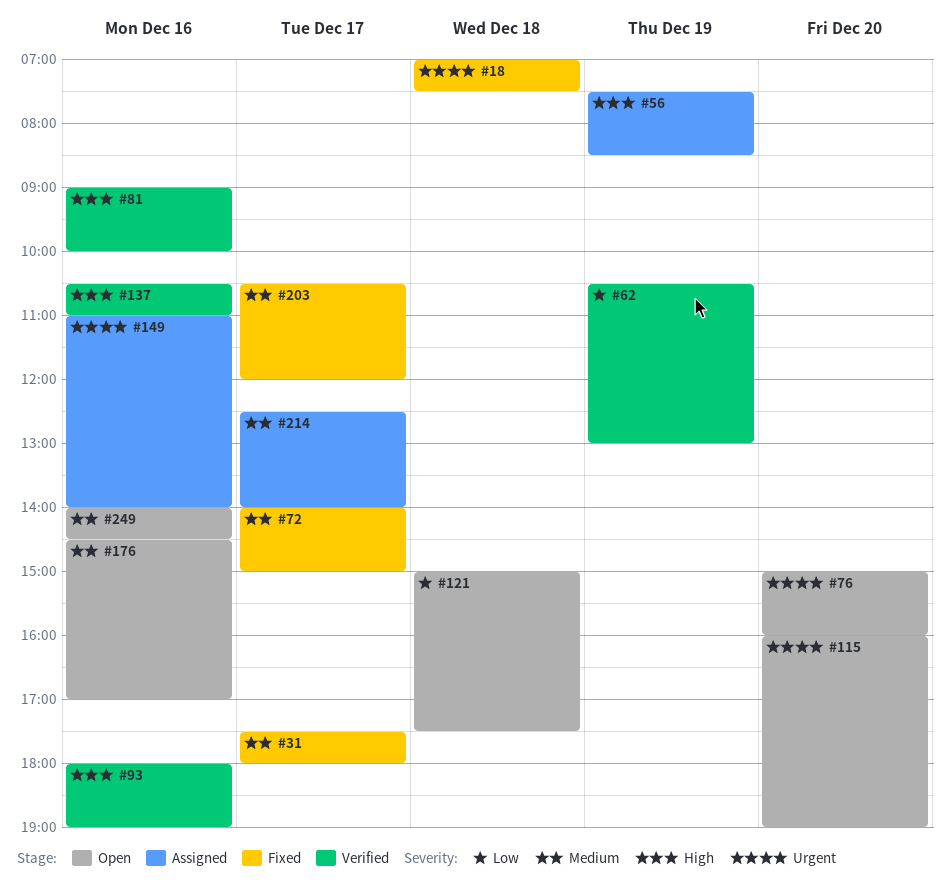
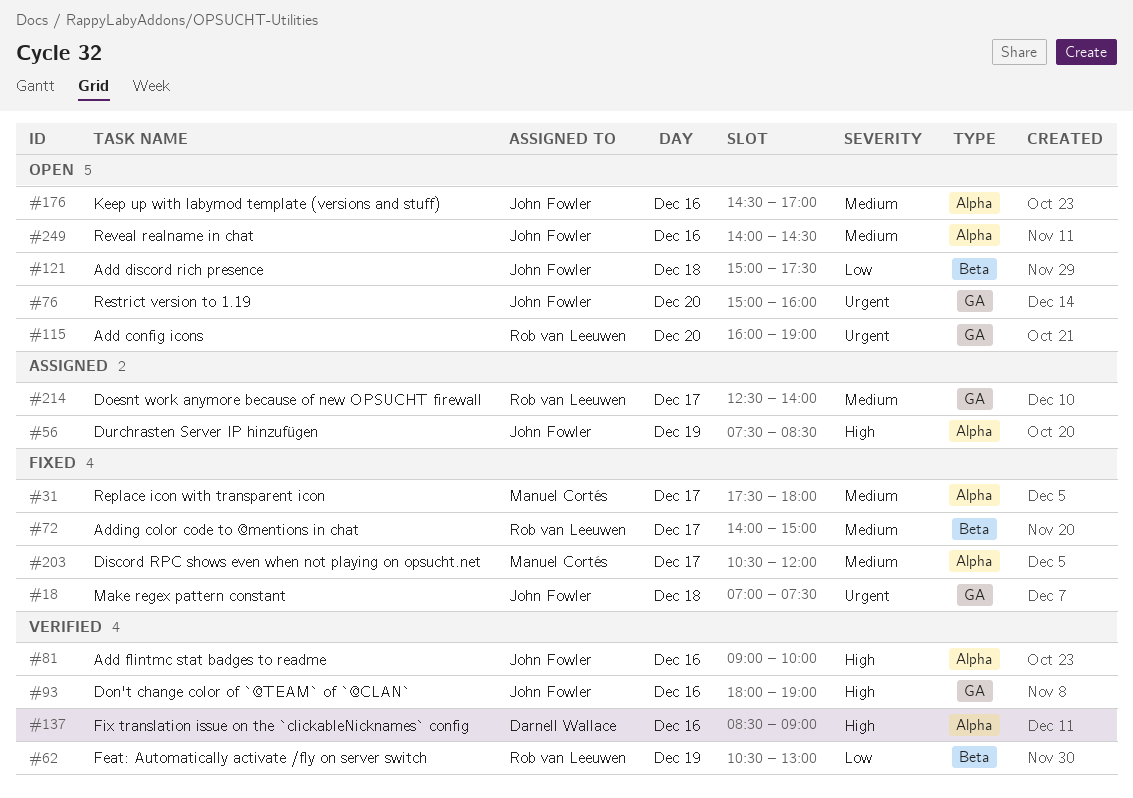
#137, begins: 10:30 -> 08:30
#137, ends: 11:00 -> 09:00
#149: present -> none

